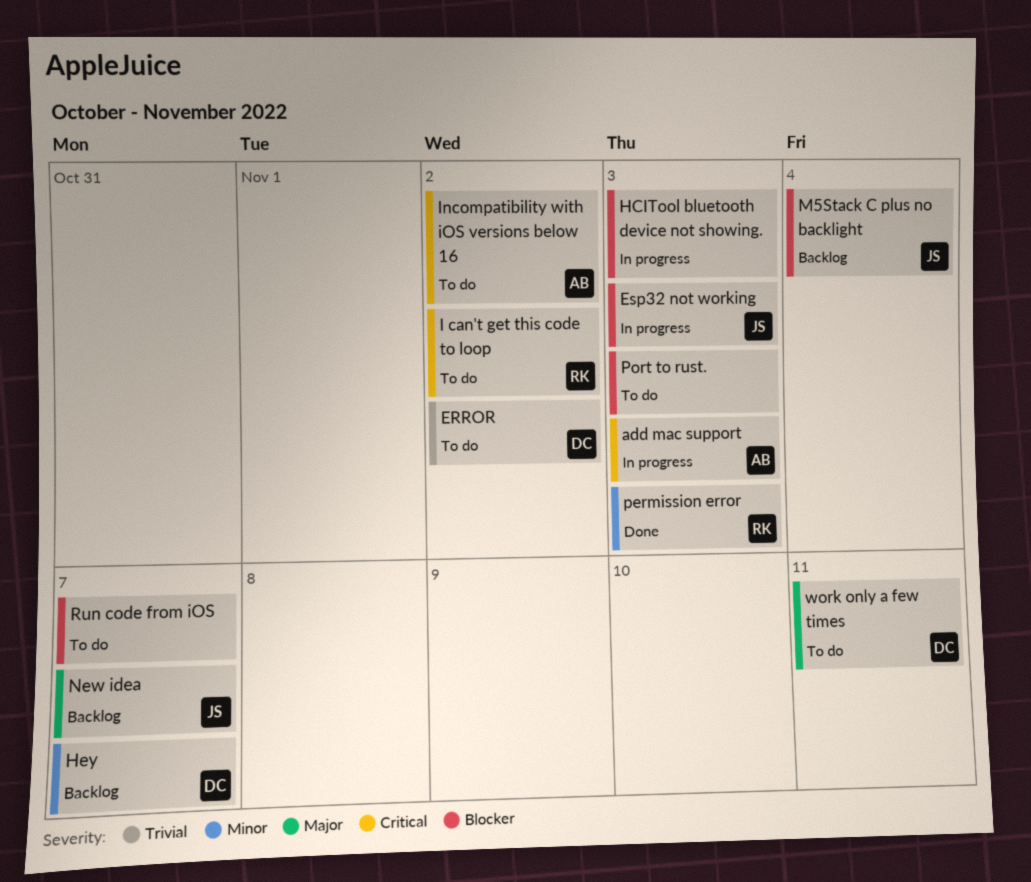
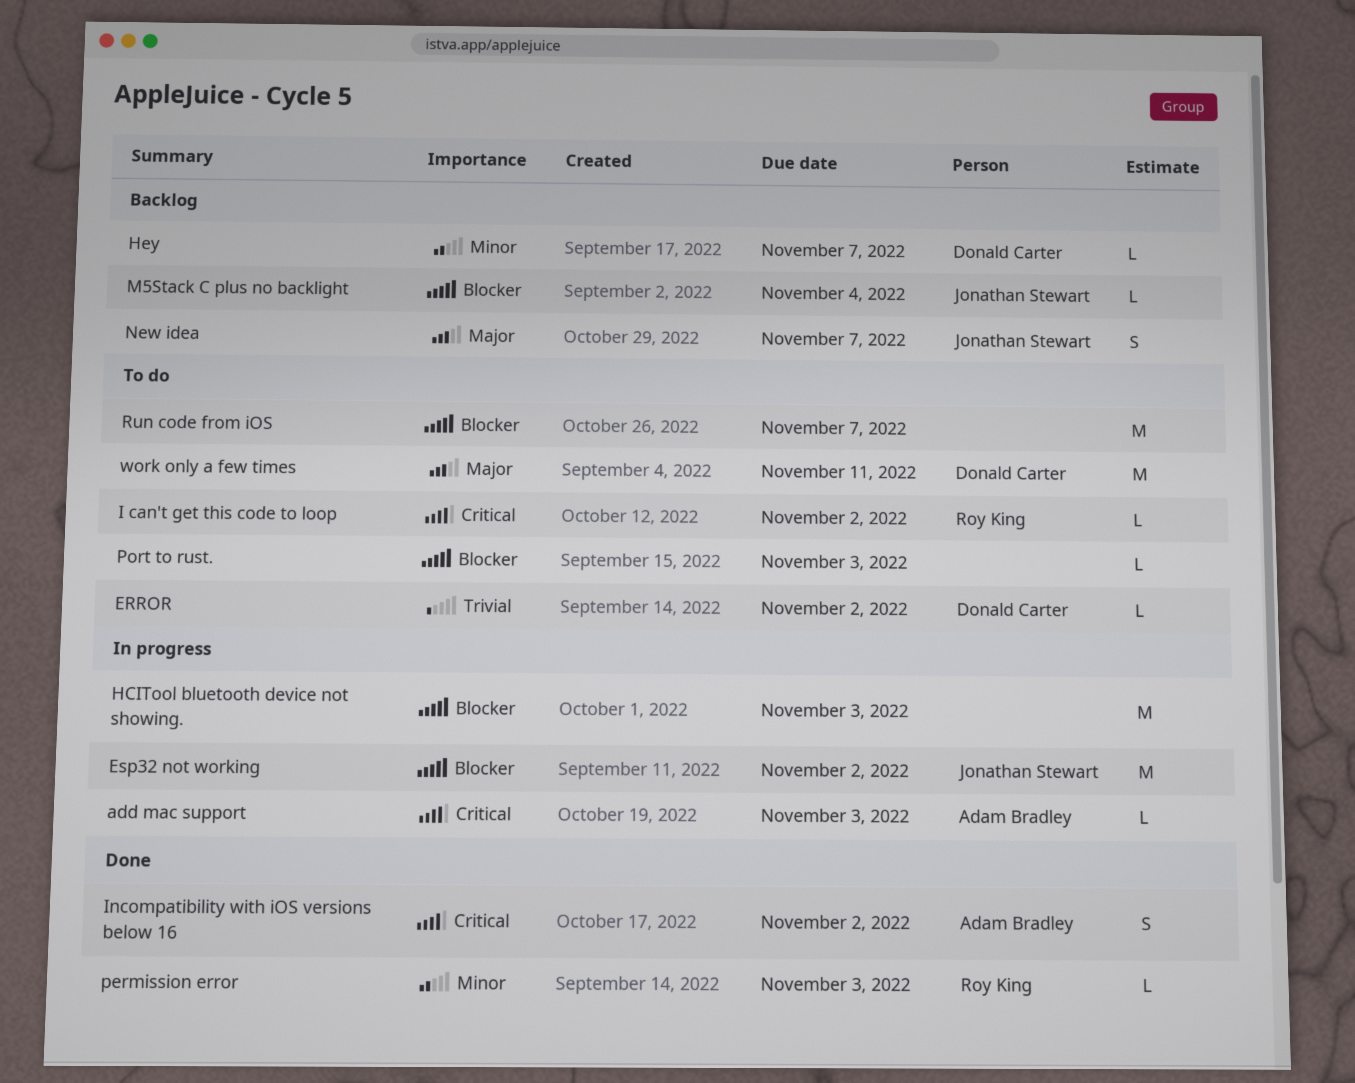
Esp32 not working, due: Nov 3 -> Nov 2
Incompatibility with iOS versions below 16, status: To do -> Done

